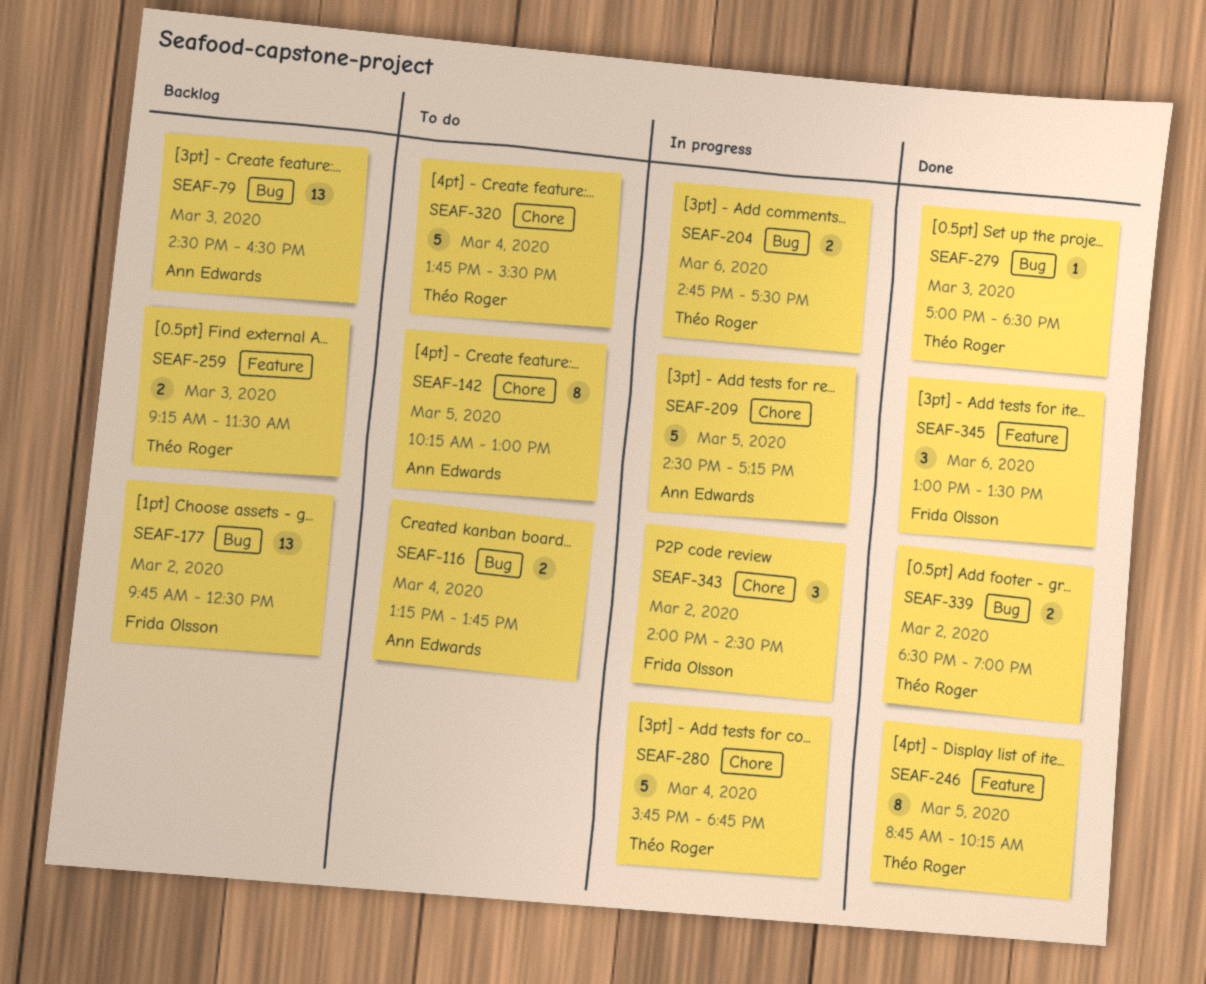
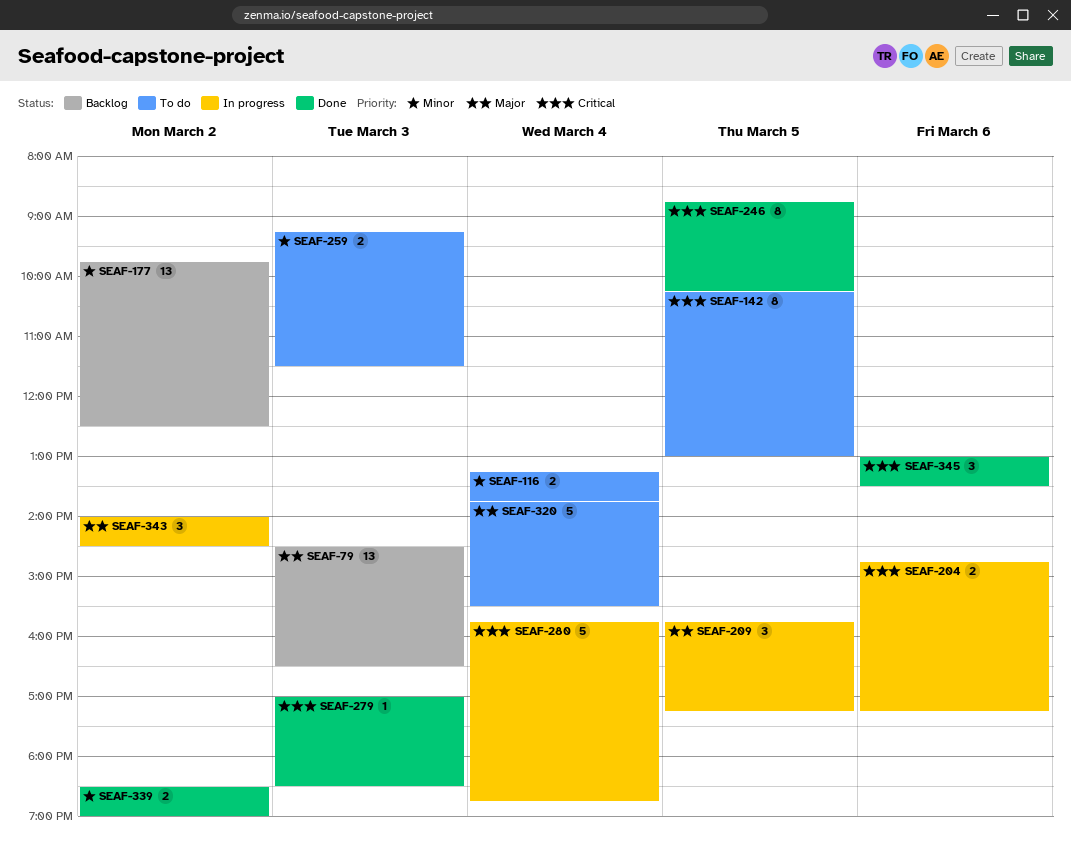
SEAF-204, ends: 17:30 -> 17:15
SEAF-209, estimate: 5 -> 3
SEAF-209, begins: 14:30 -> 15:45
SEAF-259, status: Backlog -> To do

